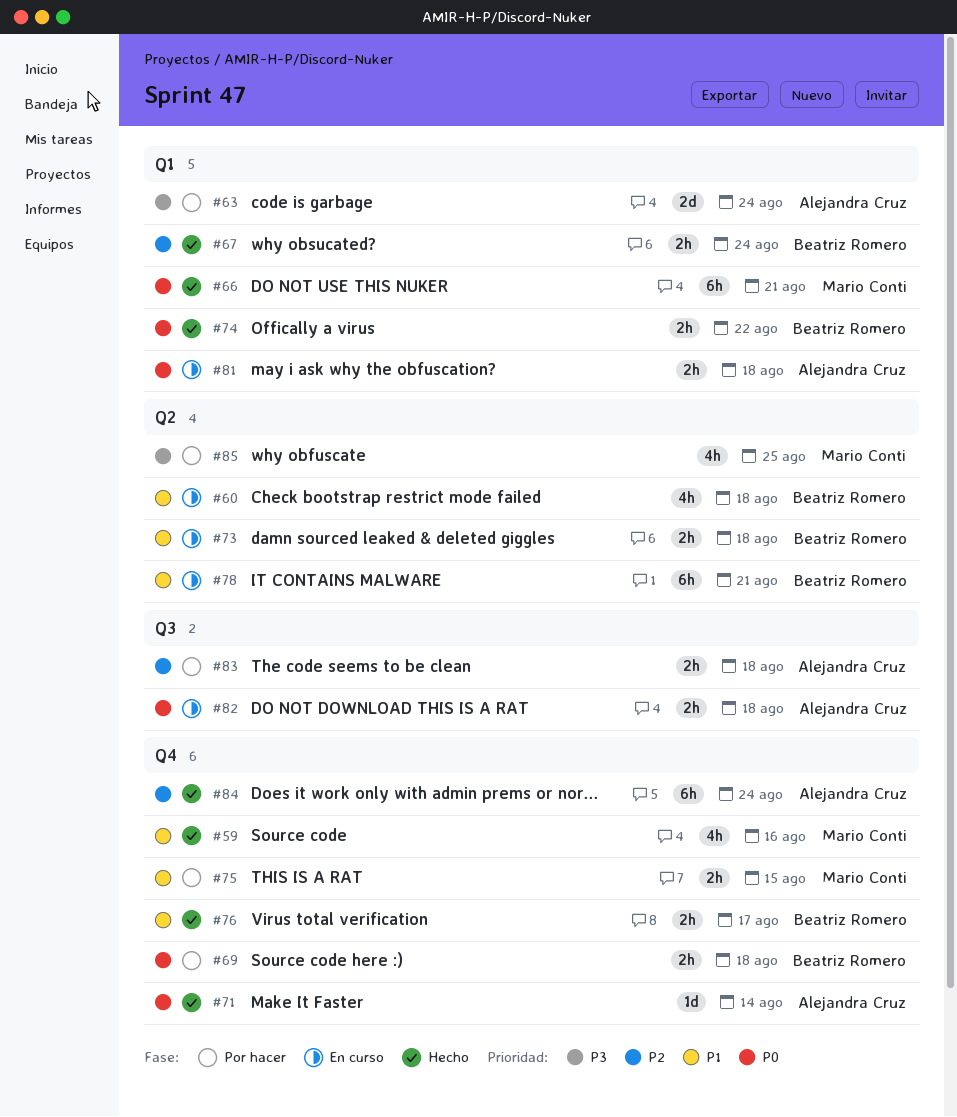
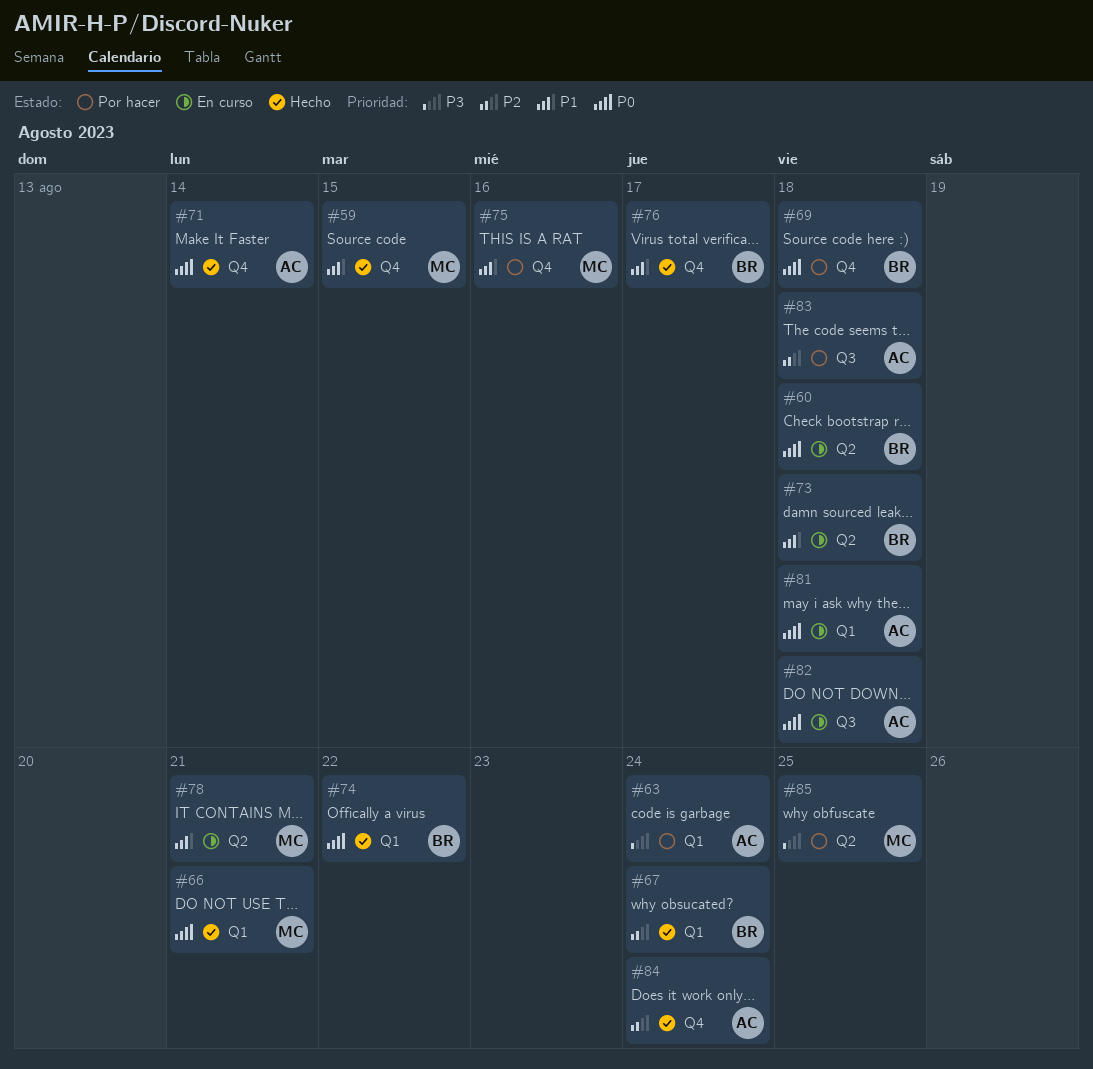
#59, due: Aug 16 -> Aug 15
#60, priority: P1 -> P0
#75, due: Aug 15 -> Aug 16
#78, owner: Beatriz Romero -> Mario Conti

